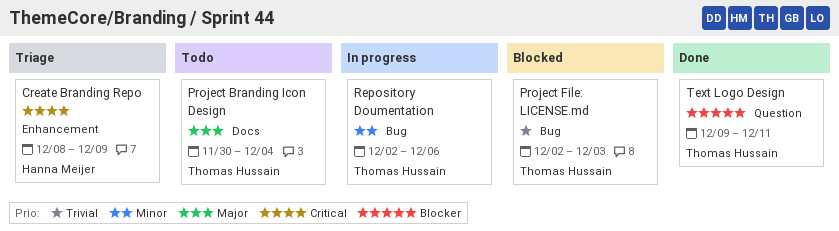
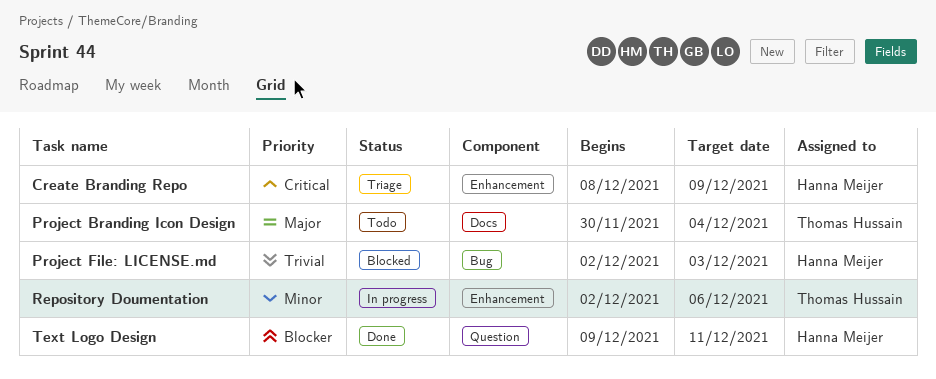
Project File: LICENSE.md, owner: Thomas Hussain -> Hanna Meijer
Repository Doumentation, label: Bug -> Enhancement
Text Logo Design, owner: Thomas Hussain -> Hanna Meijer

